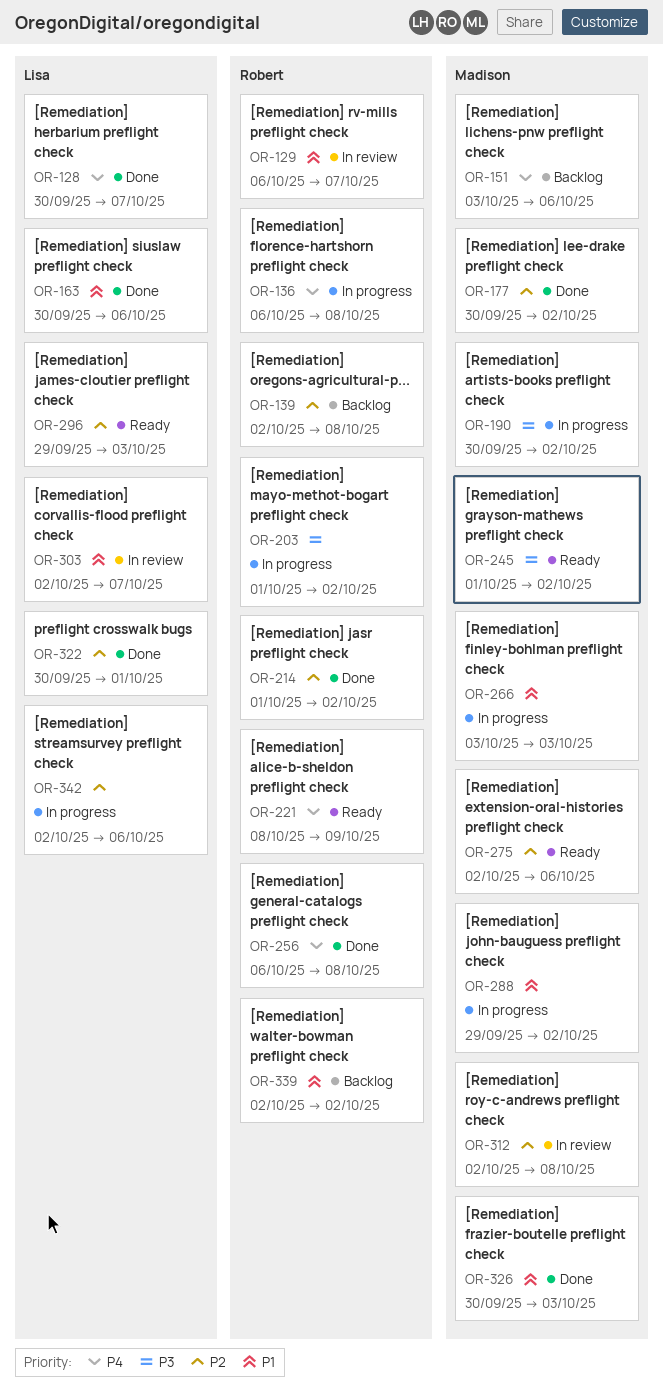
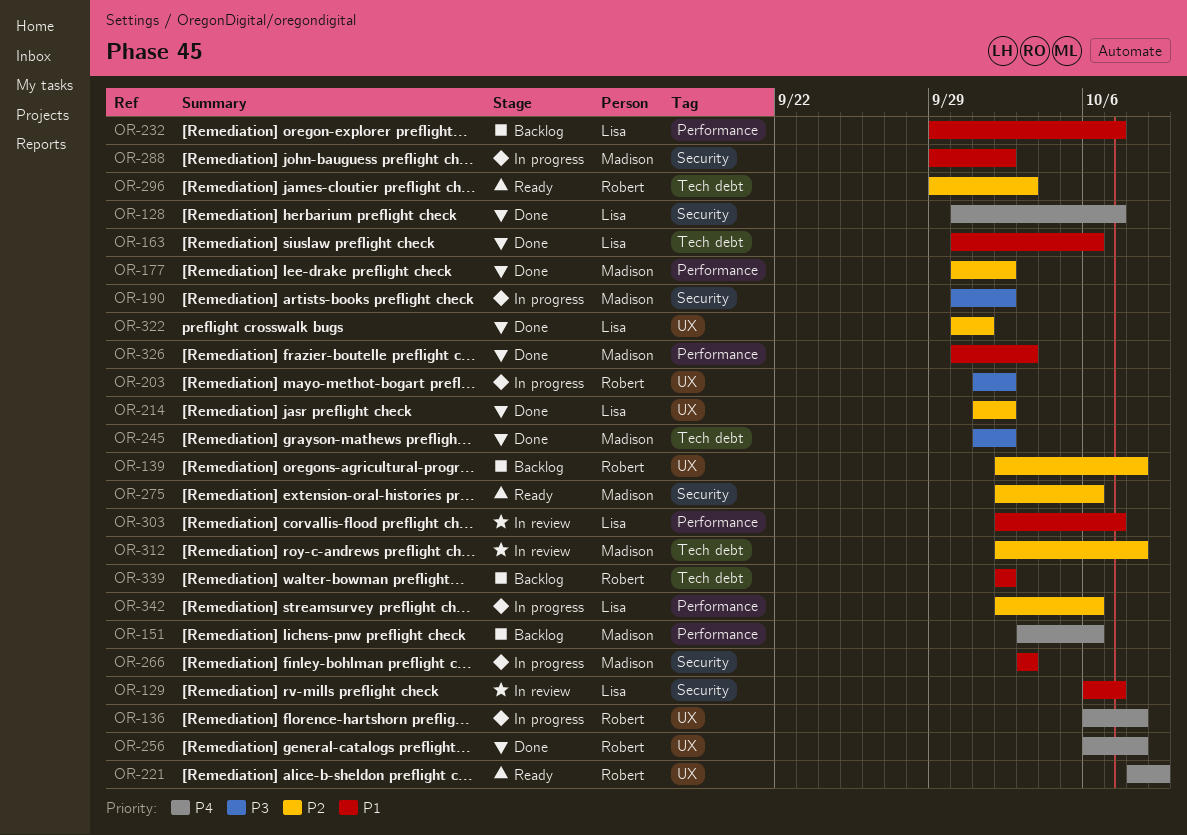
OR-129, owner: Robert -> Lisa
OR-214, owner: Robert -> Lisa
OR-232: none -> present
OR-245, status: Ready -> Done
OR-296, owner: Lisa -> Robert

